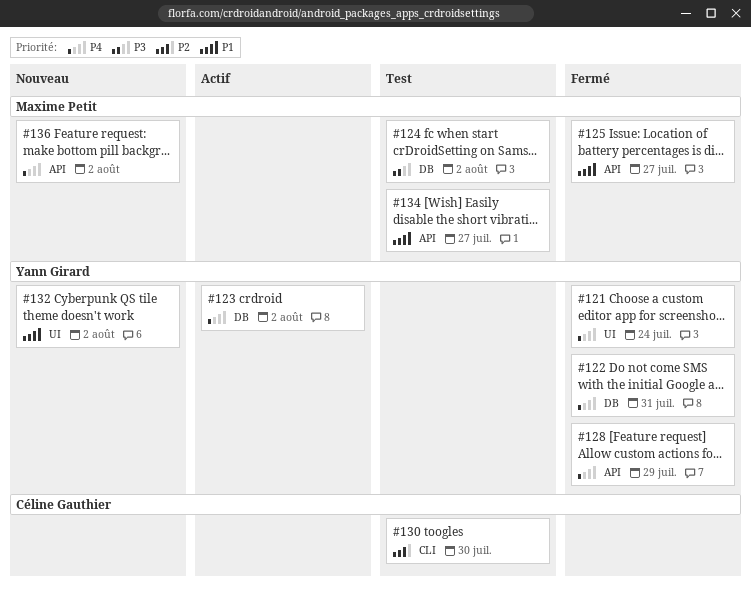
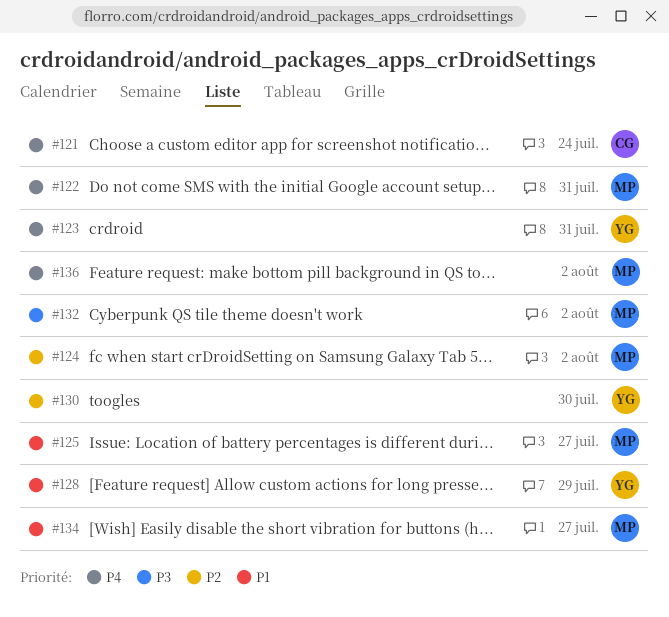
#121, owner: Yann Girard -> Céline Gauthier
#122, owner: Yann Girard -> Maxime Petit
#123, due: Aug 2 -> Jul 31
#124, priority: P3 -> P2
#128, priority: P4 -> P1
#130, owner: Céline Gauthier -> Yann Girard
#132, owner: Yann Girard -> Maxime Petit
#132, priority: P1 -> P3

